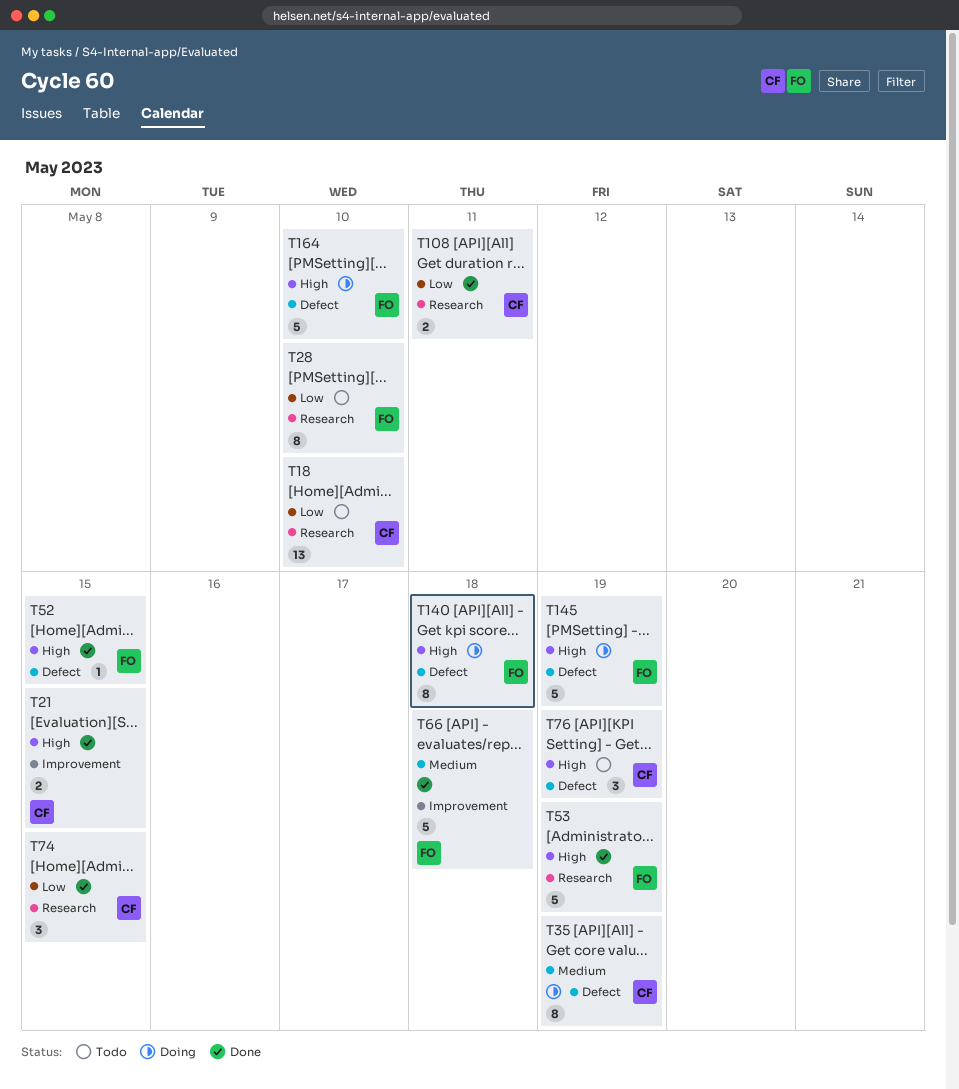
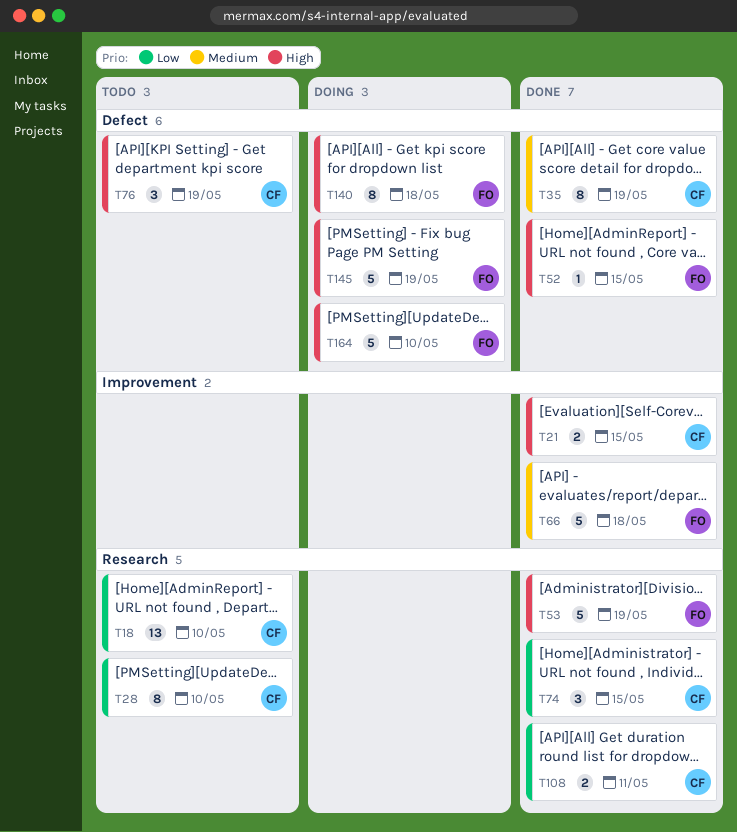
T28, owner: FO -> CF
T35, status: Doing -> Done

